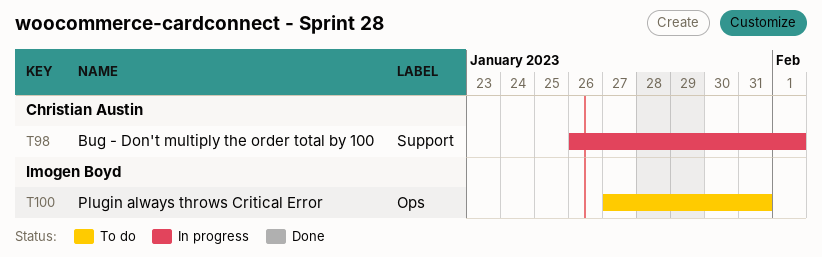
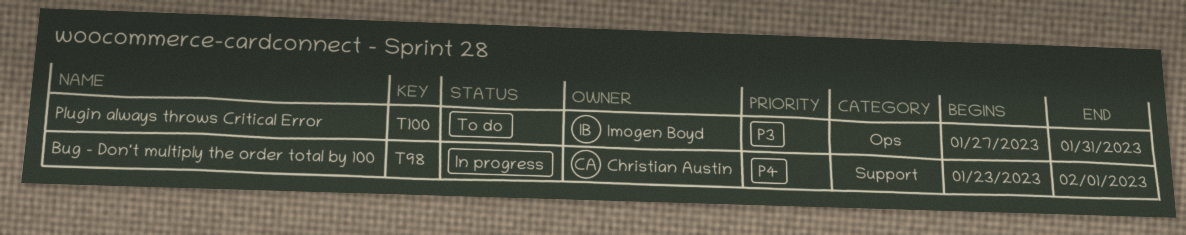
T98, start: Jan 26 -> Jan 23

